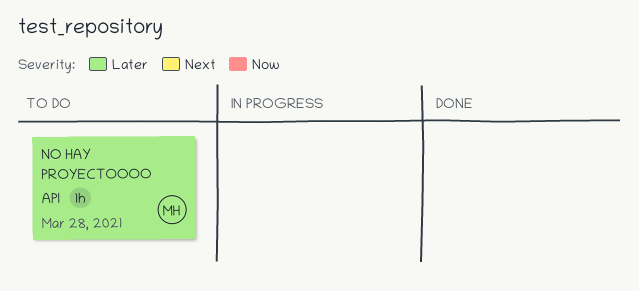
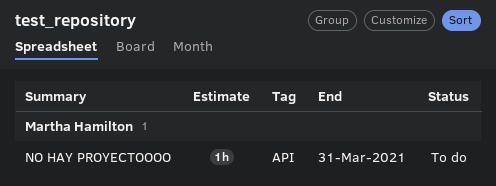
NO HAY PROYECTOOOO, due: Mar 28 -> Mar 31

